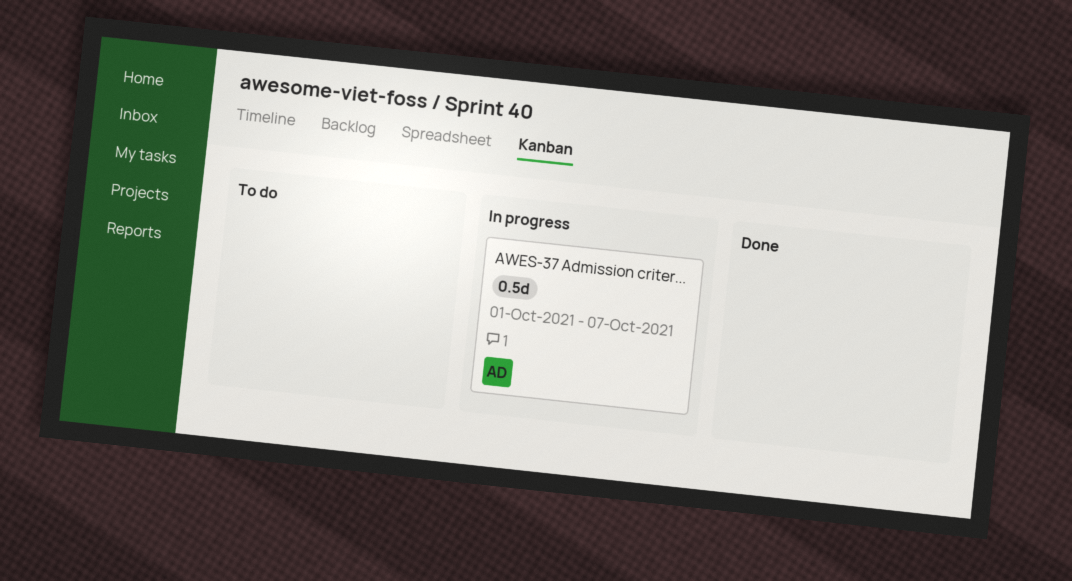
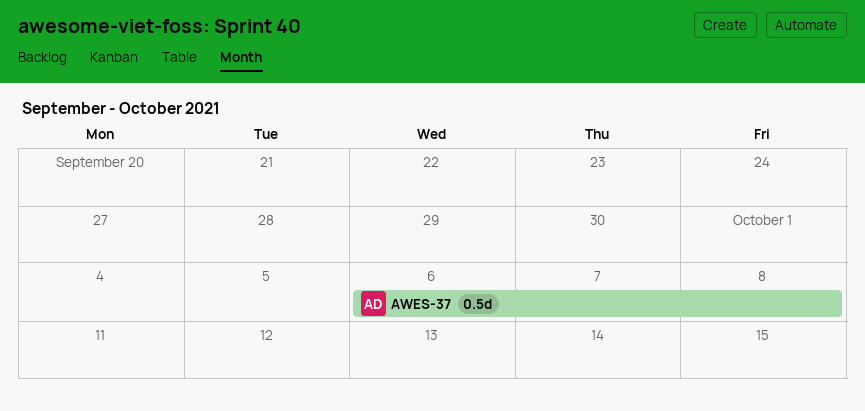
AWES-37, start: Oct 1 -> Oct 6
AWES-37, due: Oct 7 -> Oct 8

